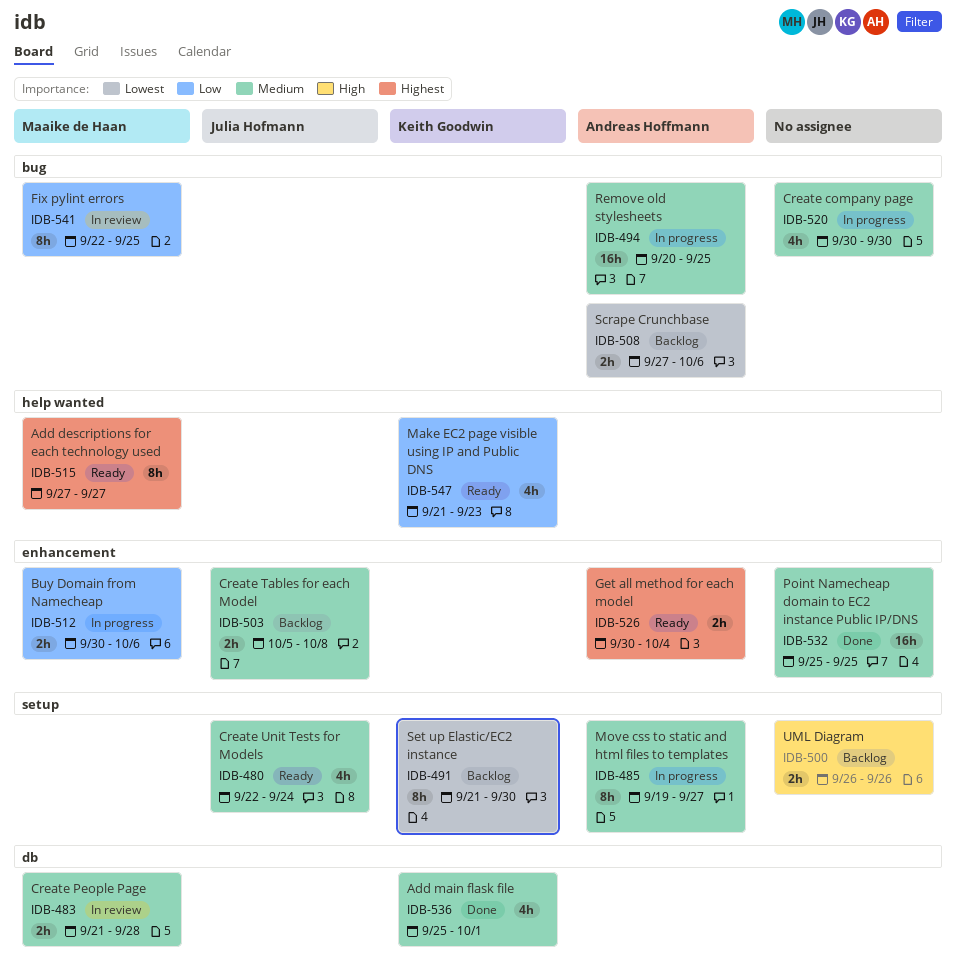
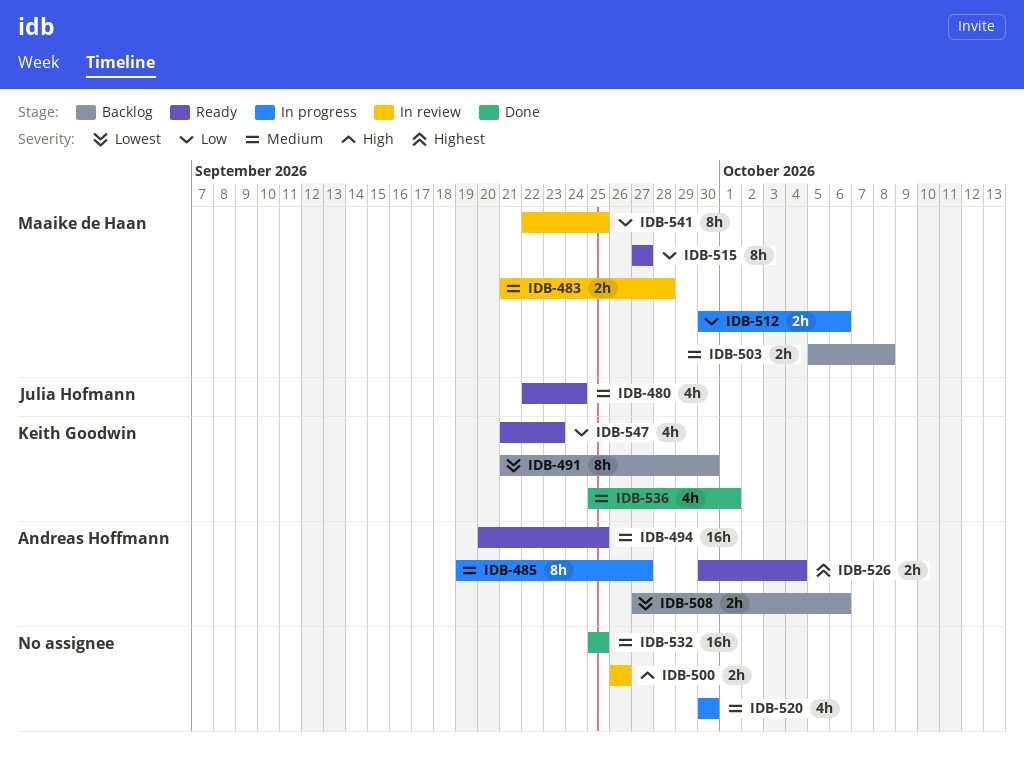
IDB-494, status: In progress -> Ready
IDB-500, status: Backlog -> In review
IDB-503, owner: Julia Hofmann -> Maaike de Haan
IDB-515, priority: Highest -> Low

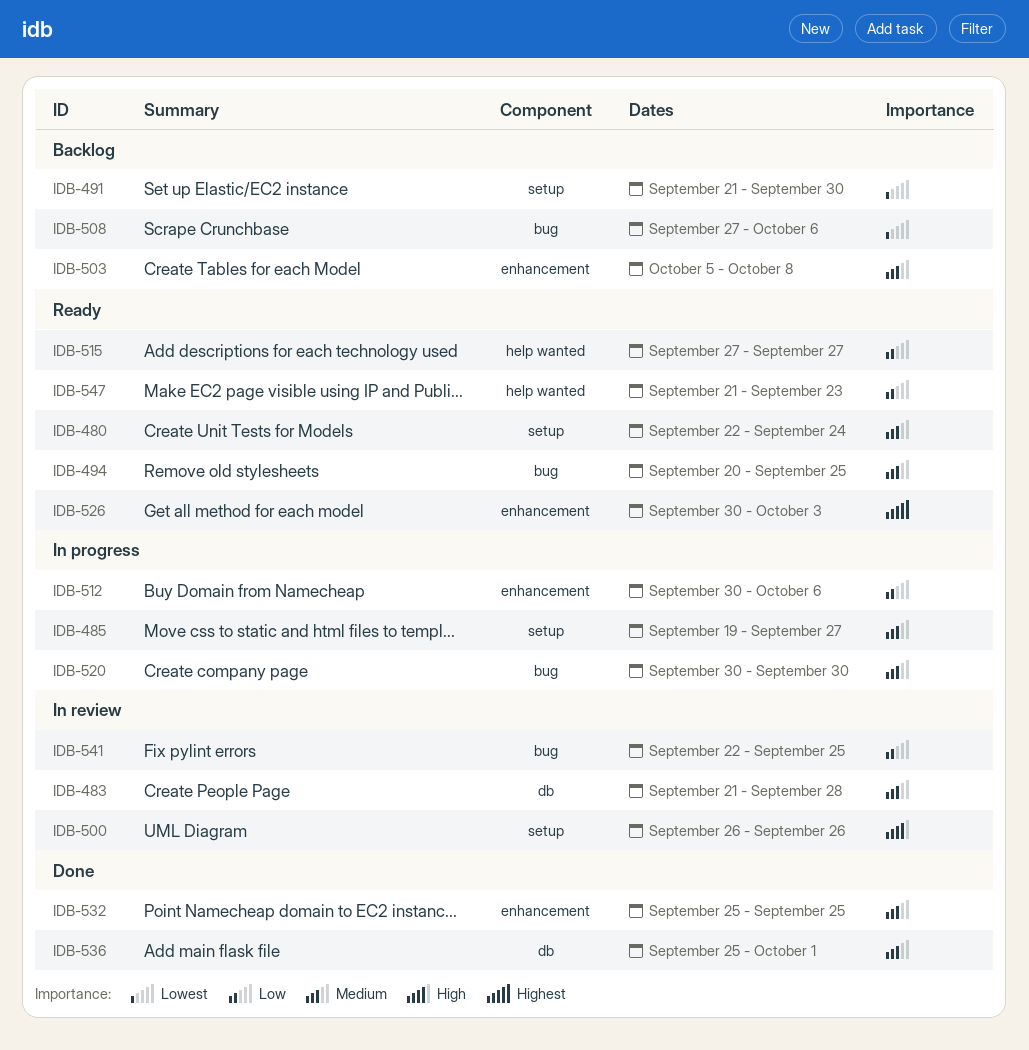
IDB-526, due: Oct 4 -> Oct 3

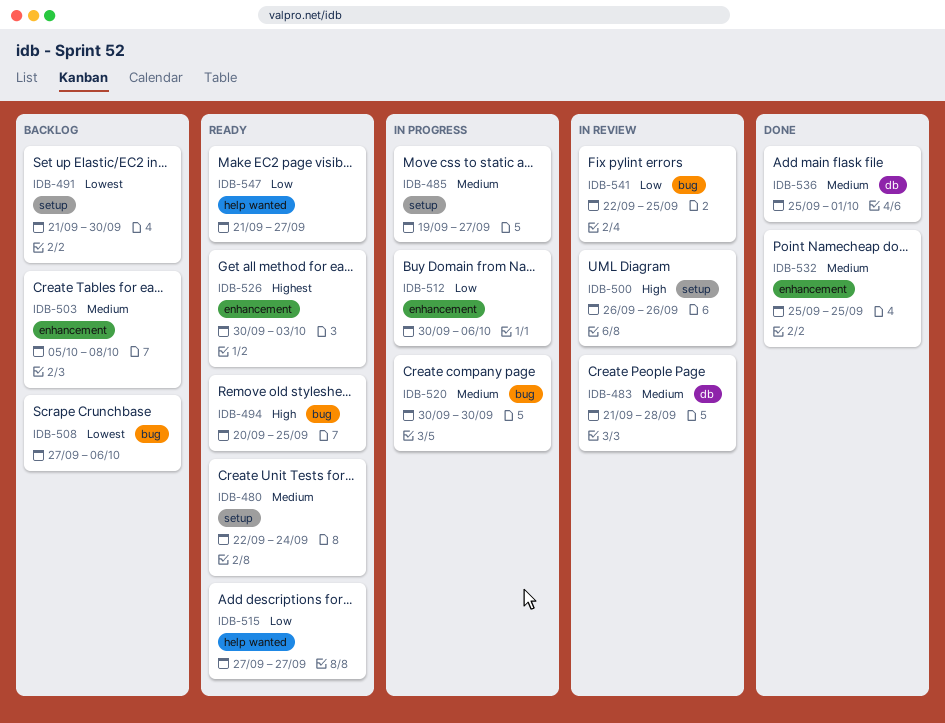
IDB-494, priority: Medium -> High
IDB-547, due: Sep 23 -> Sep 27

